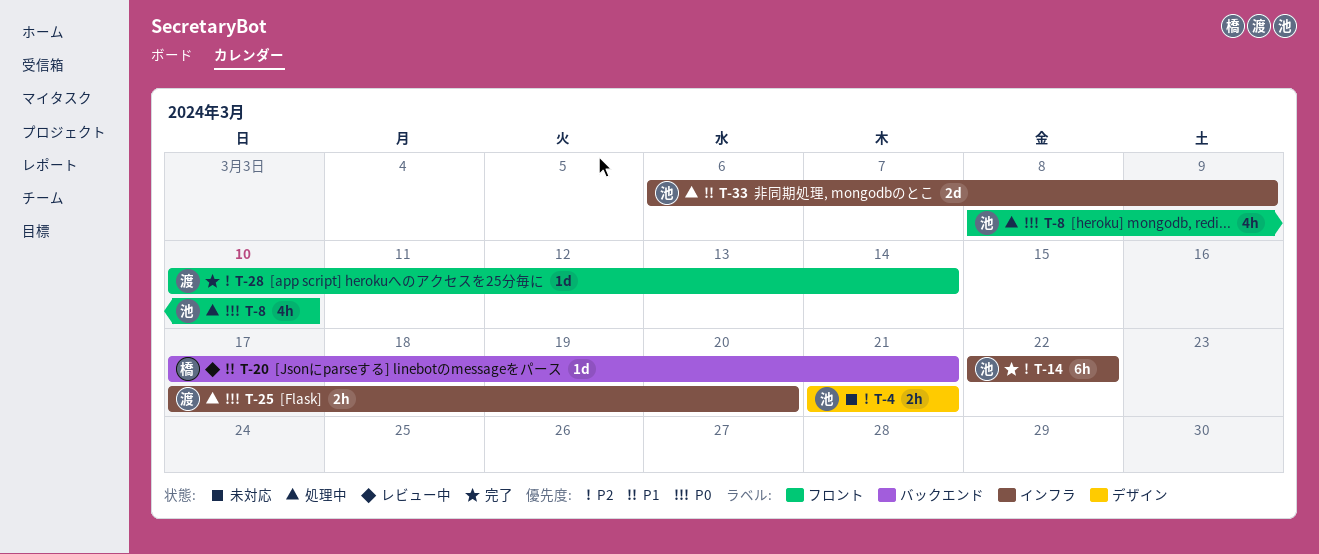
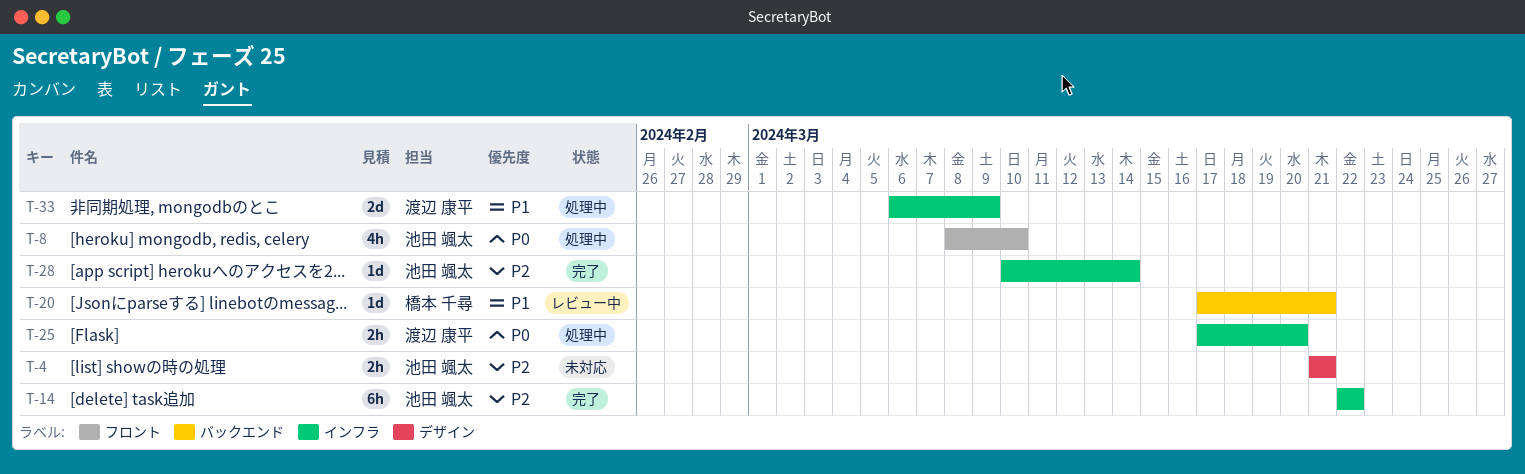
T-28, owner: 渡辺 康平 -> 池田 颯太
T-28, label: フロント -> インフラ
T-33, owner: 池田 颯太 -> 渡辺 康平

